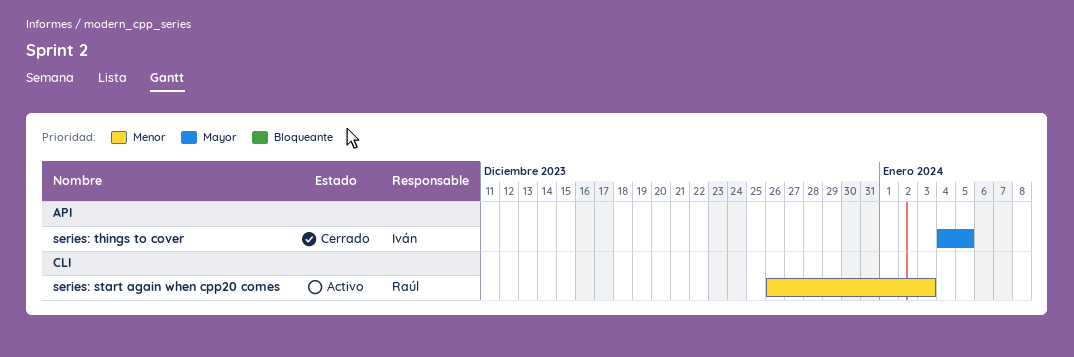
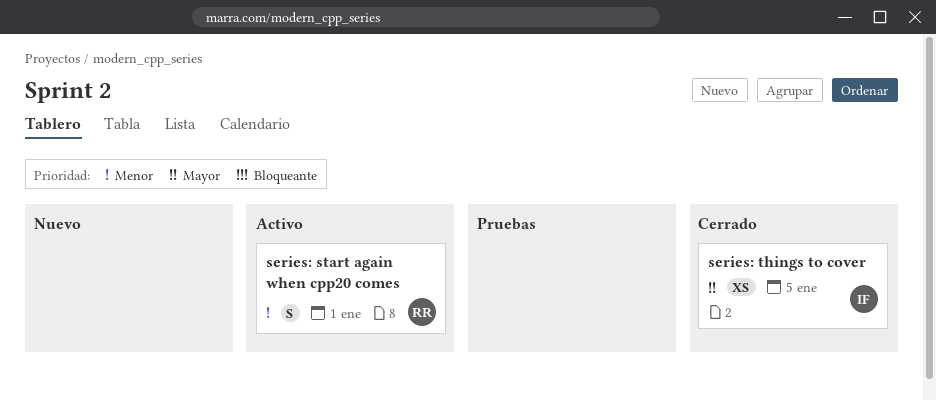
series: start again when cpp20 comes, due: Jan 3 -> Jan 1

